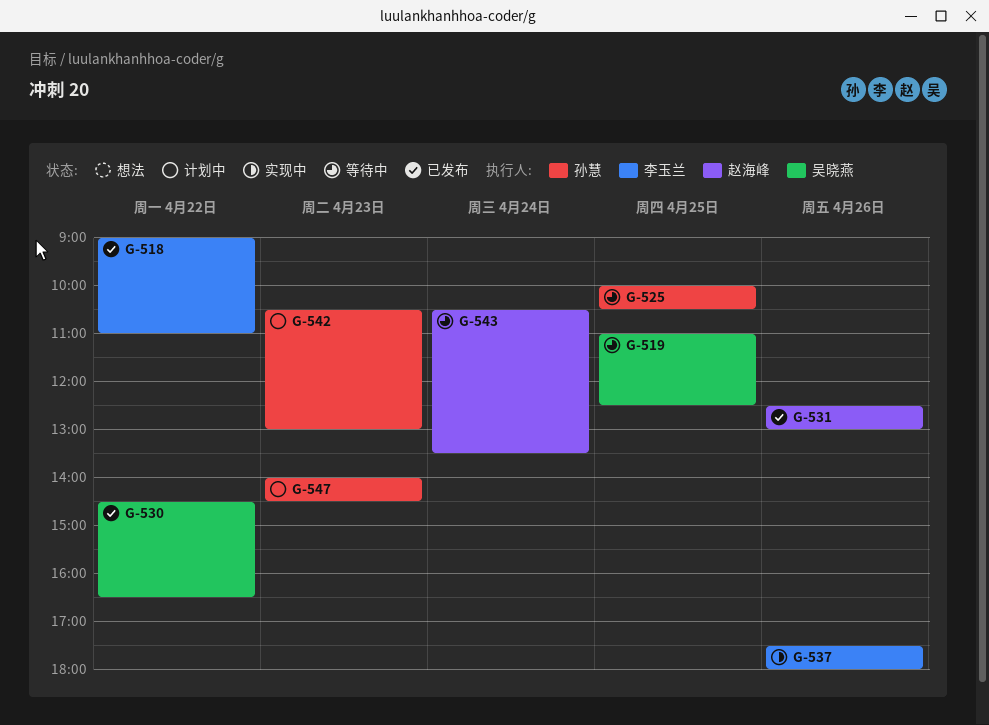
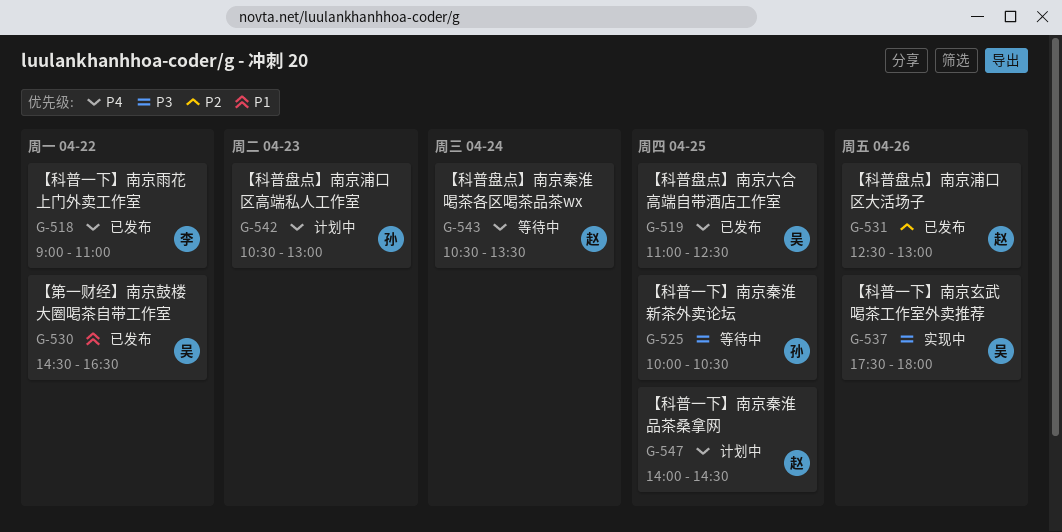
G-519, status: 等待中 -> 已发布
G-537, owner: 李玉兰 -> 吴晓燕
G-547, owner: 孙慧 -> 赵海峰
G-547, day: Apr 23 -> Apr 25

